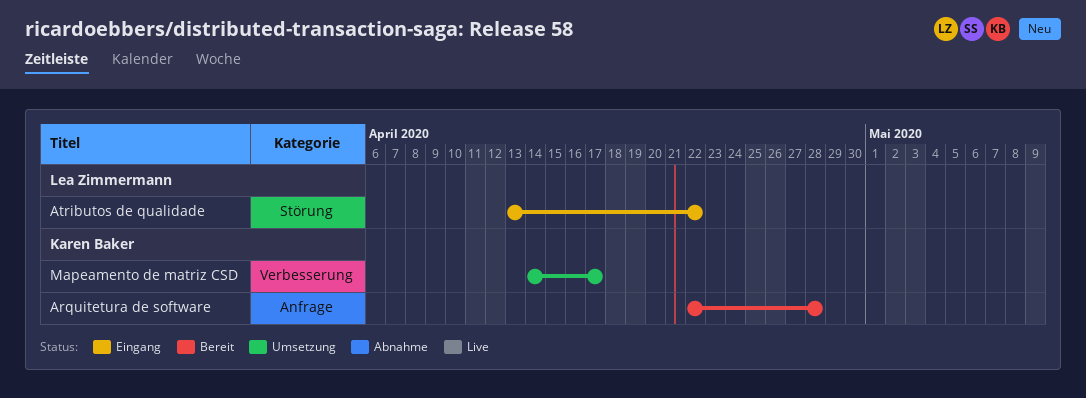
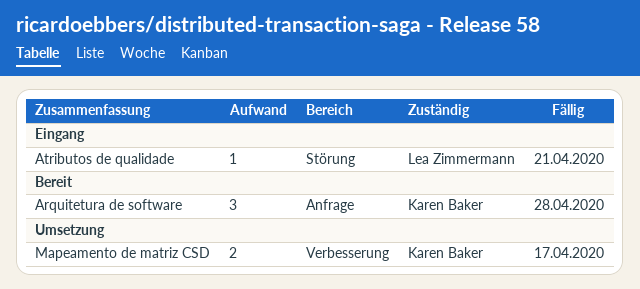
Atributos de qualidade, due: Apr 22 -> Apr 21

